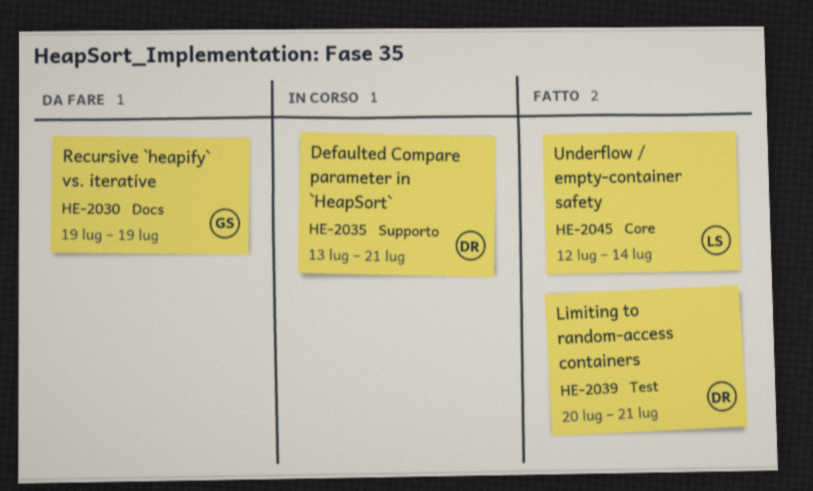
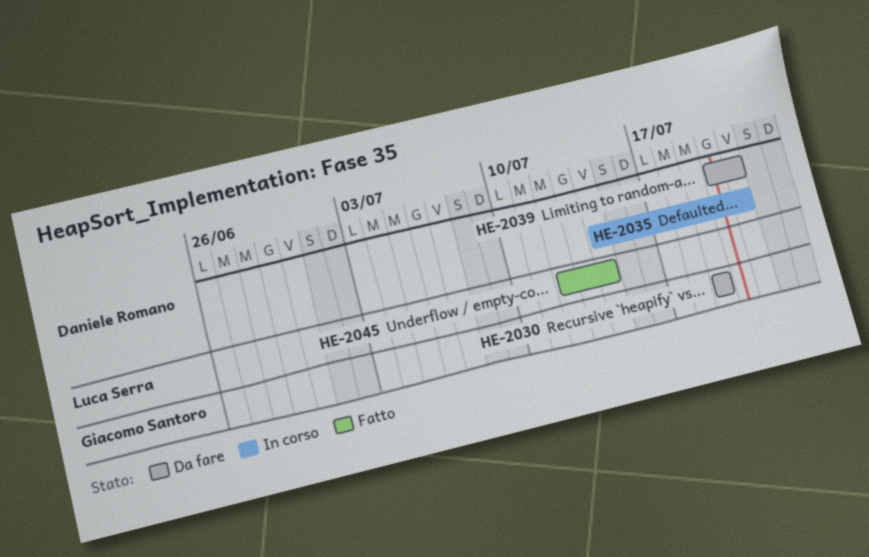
HE-2035, start: Jul 13 -> Jul 14
HE-2039, status: Fatto -> Da fare

